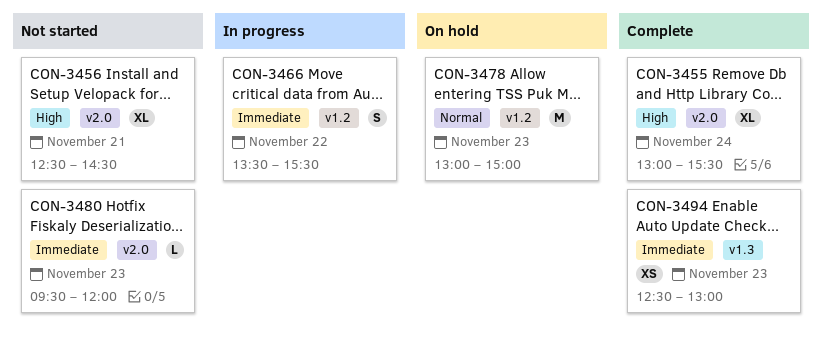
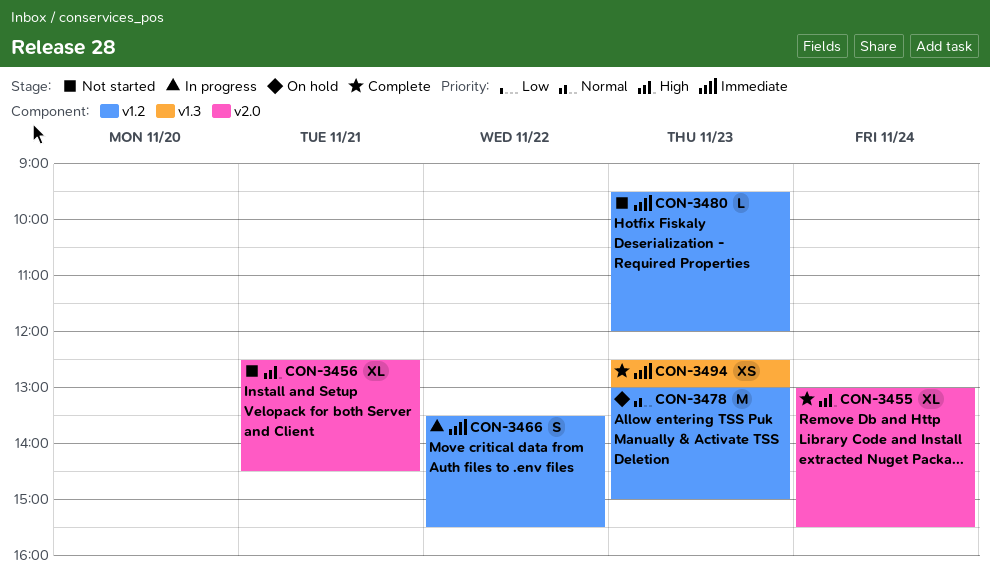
CON-3480, label: v2.0 -> v1.2

